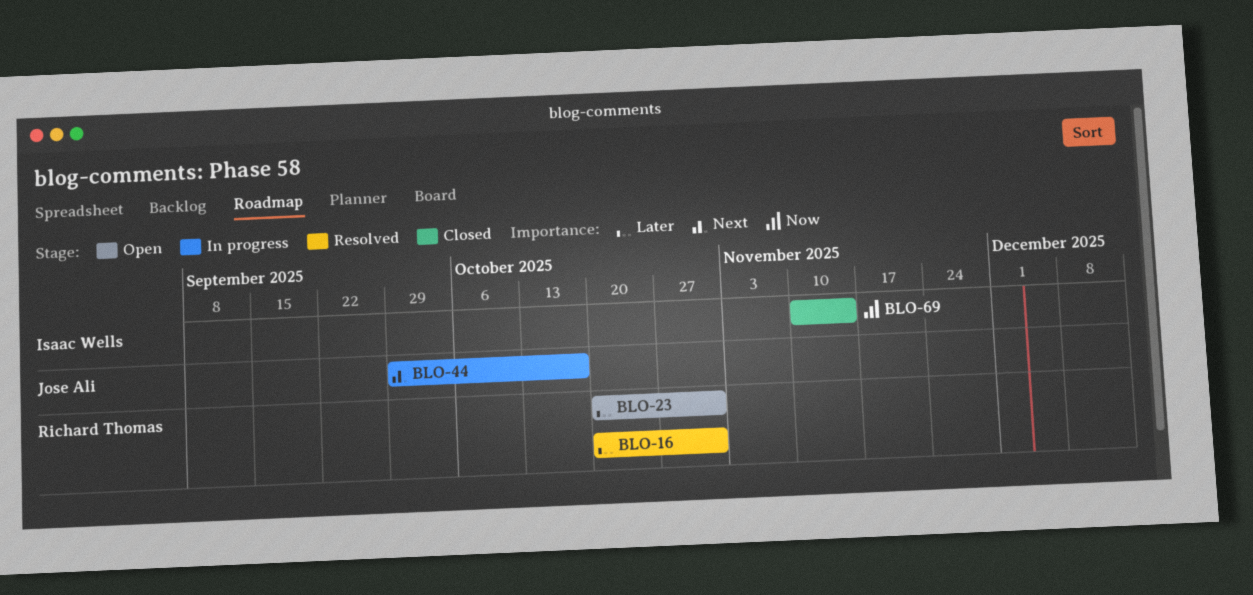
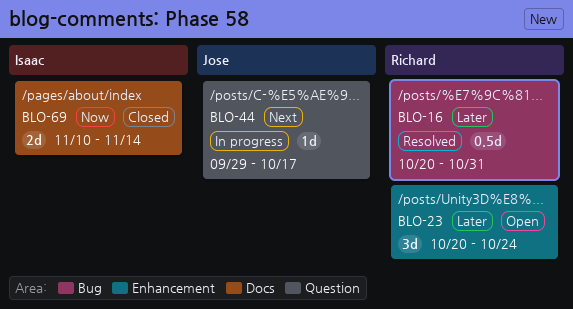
BLO-23, due: Oct 31 -> Oct 24

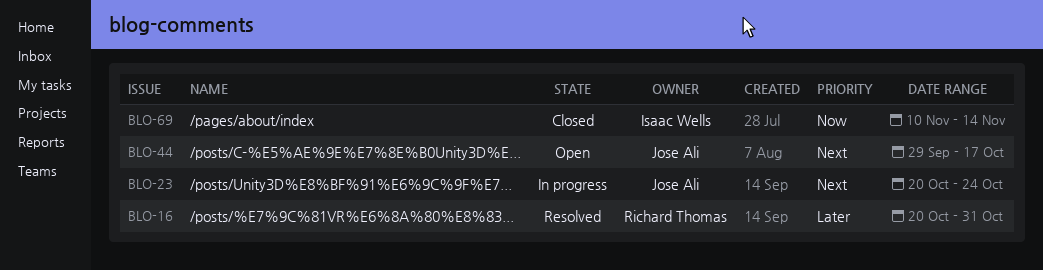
BLO-23, status: Open -> In progress
BLO-23, owner: Richard Thomas -> Jose Ali
BLO-23, priority: Later -> Next
BLO-44, status: In progress -> Open

